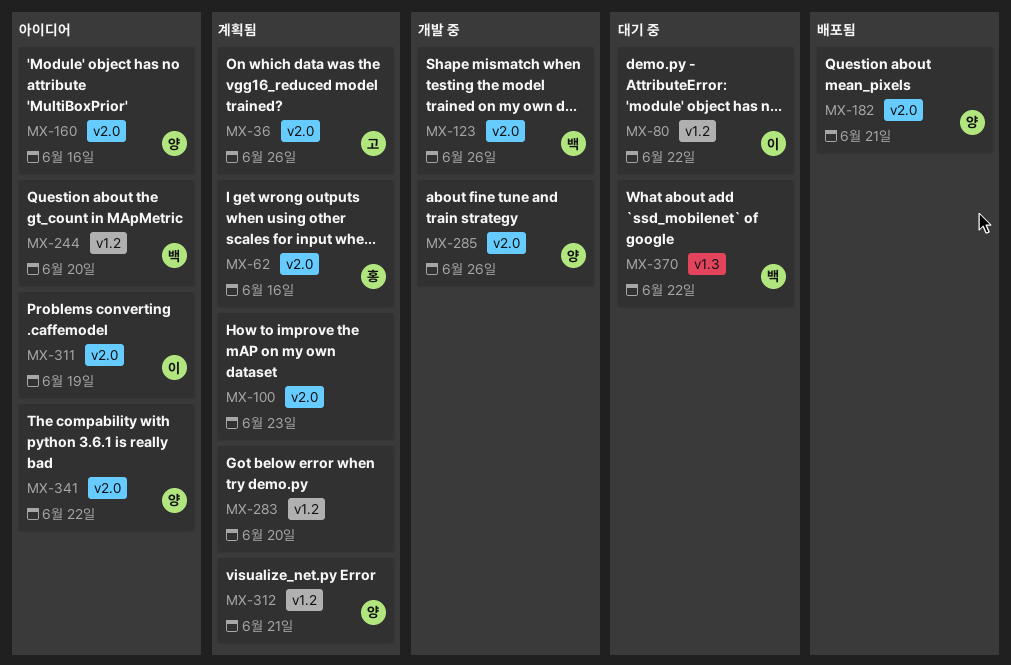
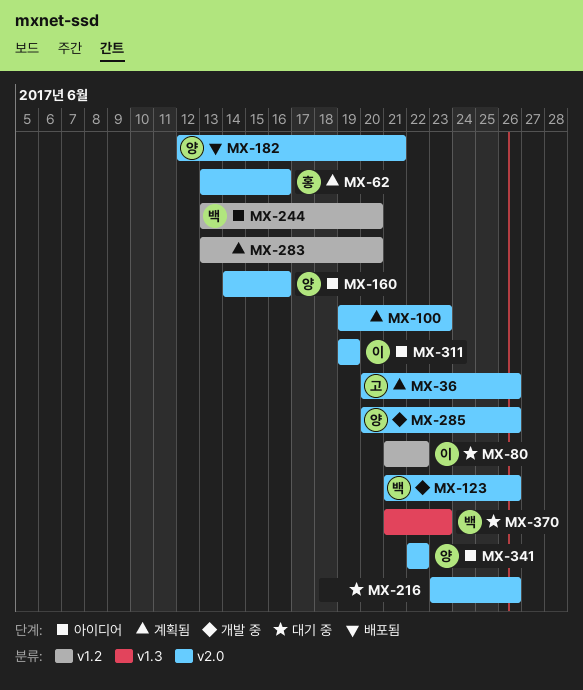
MX-216: none -> present
MX-312: present -> none
MX-370, due: Jun 22 -> Jun 23

